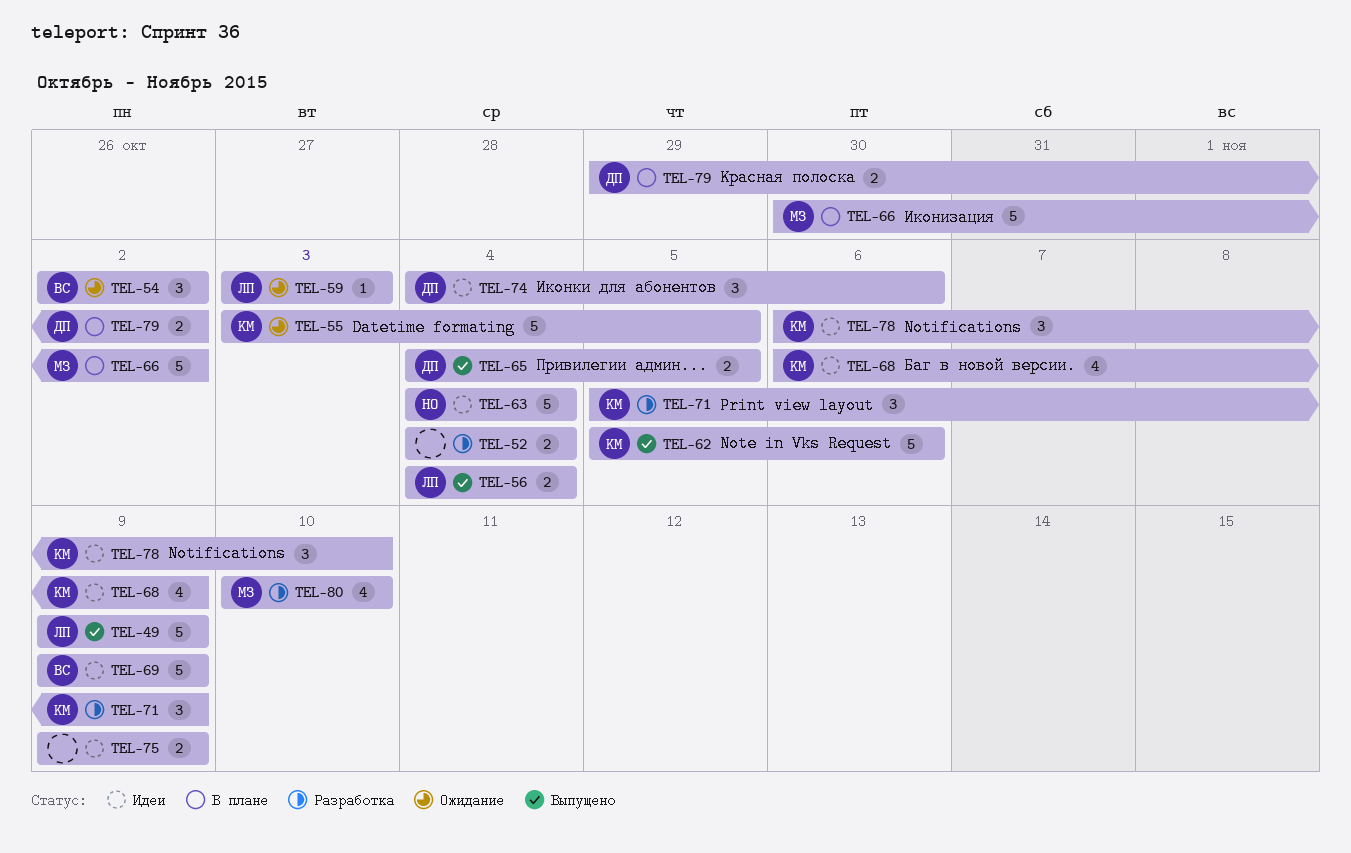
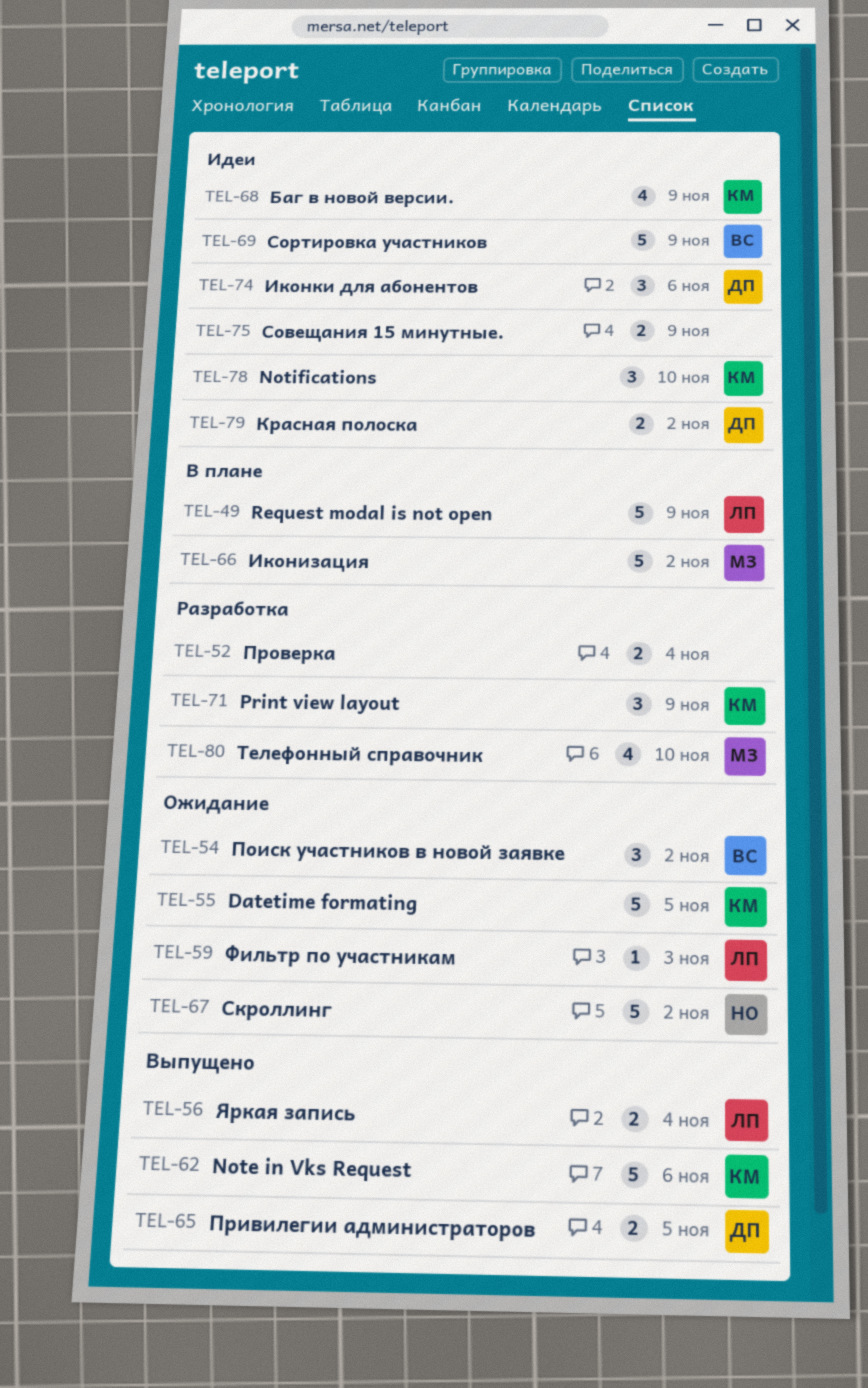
TEL-49, status: Выпущено -> В плане
TEL-63: present -> none
TEL-67: none -> present
TEL-79, status: В плане -> Идеи

